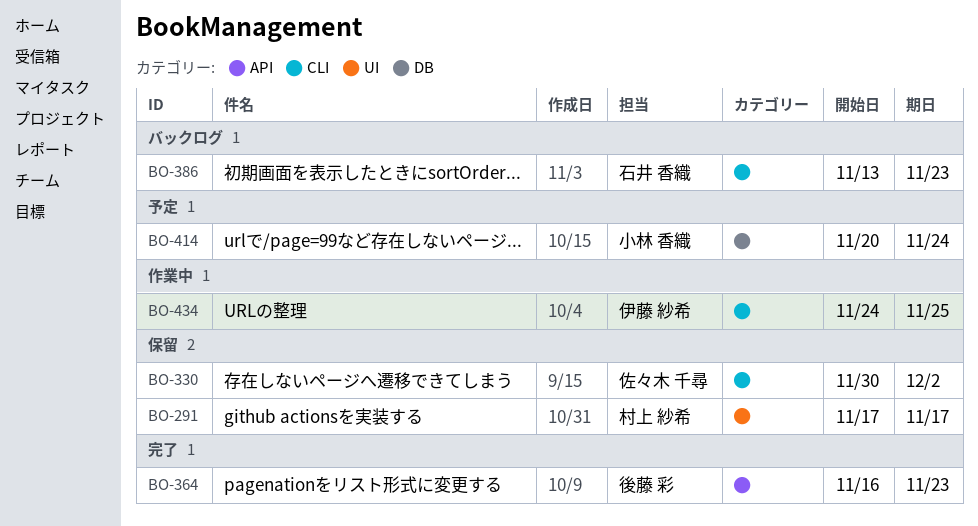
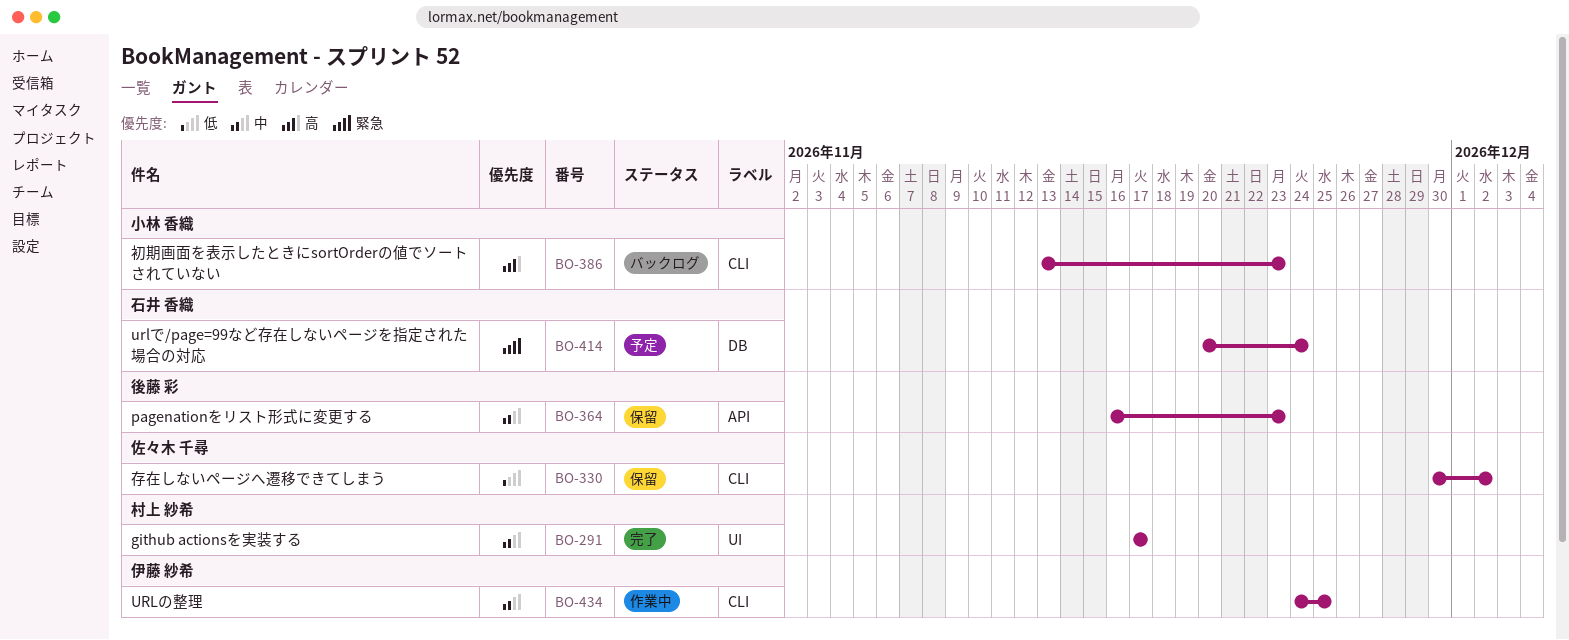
BO-291, status: 保留 -> 完了
BO-364, status: 完了 -> 保留
BO-386, owner: 石井 香織 -> 小林 香織
BO-414, owner: 小林 香織 -> 石井 香織

